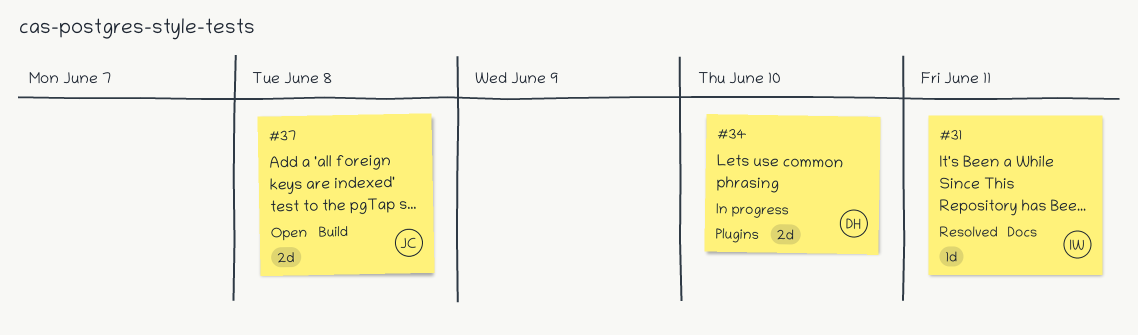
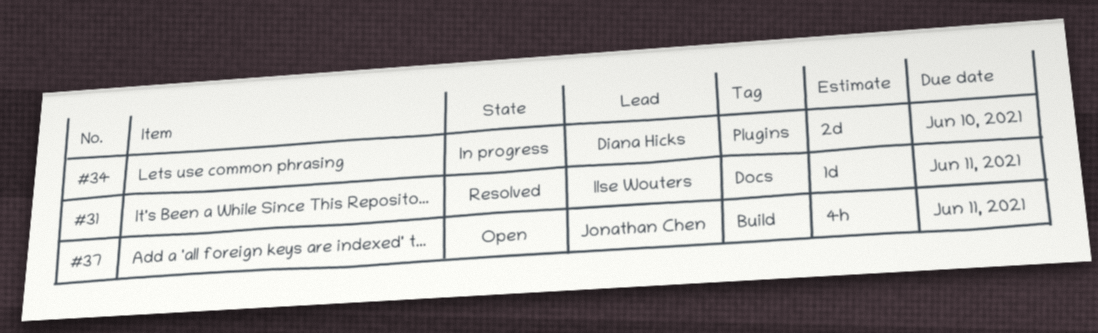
#37, estimate: 2d -> 4h
#37, due: Jun 8 -> Jun 11

